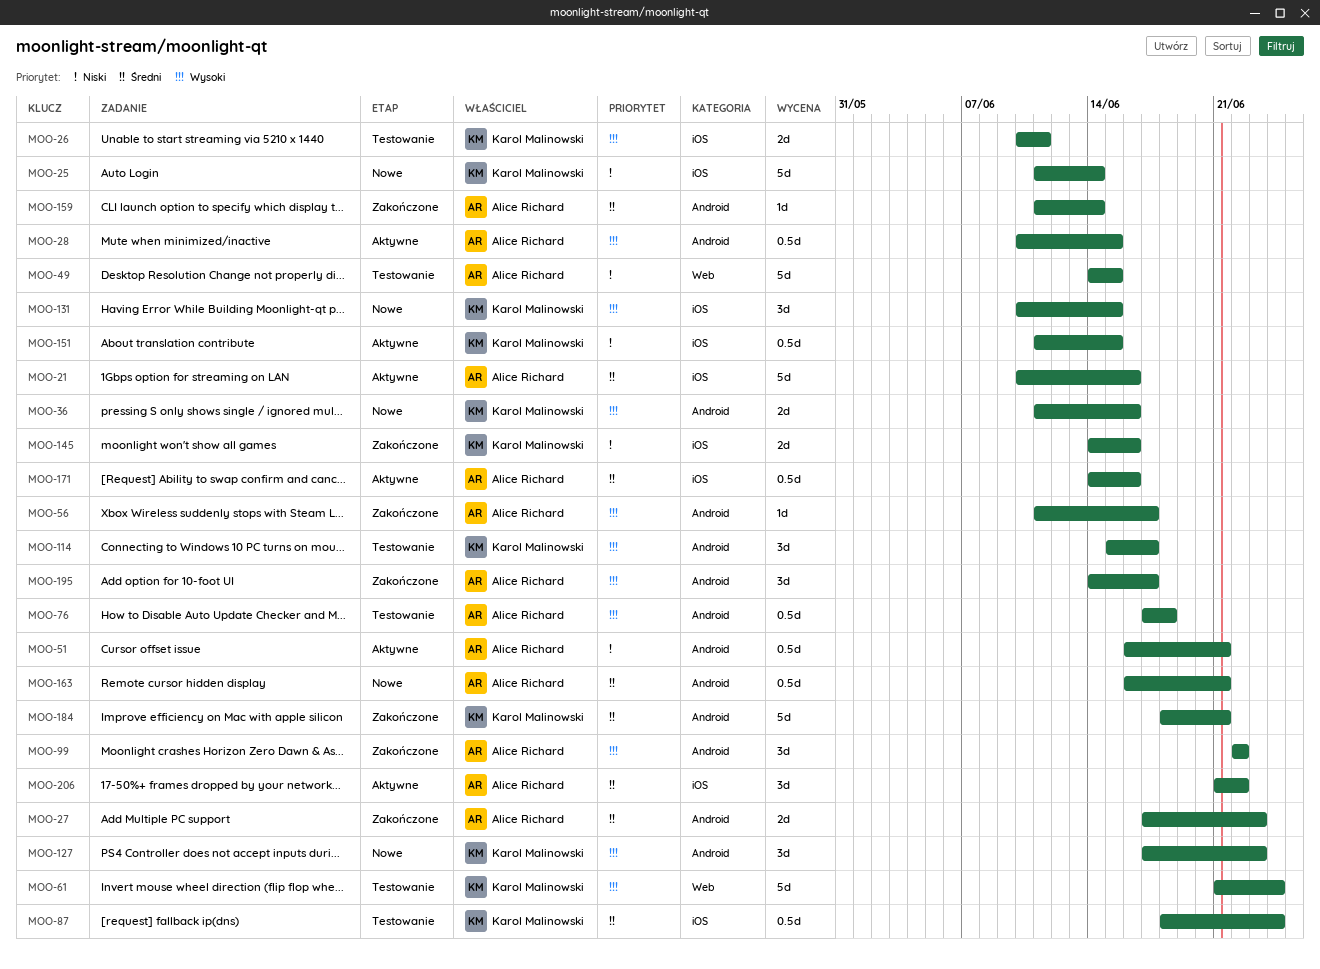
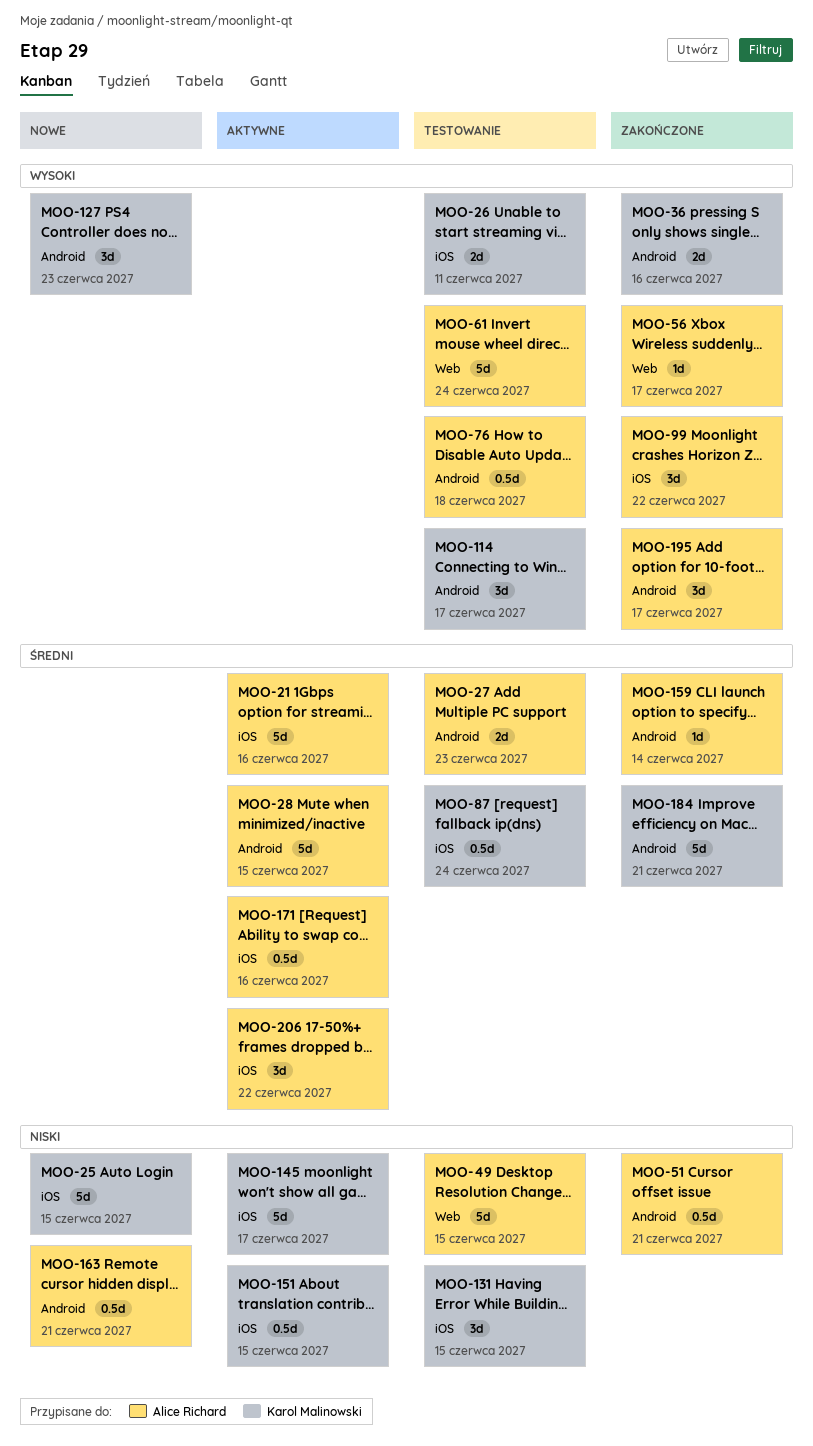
MOO-25, due: Jun 14 -> Jun 15
MOO-27, status: Zakończone -> Testowanie
MOO-28, priority: Wysoki -> Średni
MOO-28, estimate: 0.5d -> 5d
MOO-36, status: Nowe -> Zakończone
MOO-51, status: Aktywne -> Zakończone
MOO-56, label: Android -> Web
MOO-61, owner: Karol Malinowski -> Alice Richard
MOO-99, label: Android -> iOS
MOO-131, status: Nowe -> Testowanie
MOO-131, priority: Wysoki -> Niski
MOO-145, status: Zakończone -> Aktywne
MOO-145, estimate: 2d -> 5d
MOO-145, due: Jun 16 -> Jun 17
MOO-163, priority: Średni -> Niski

